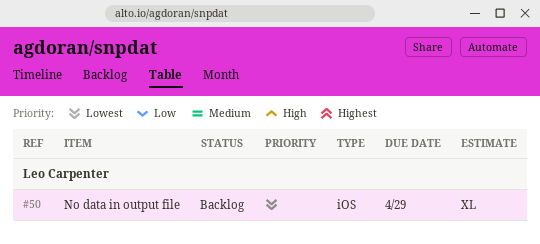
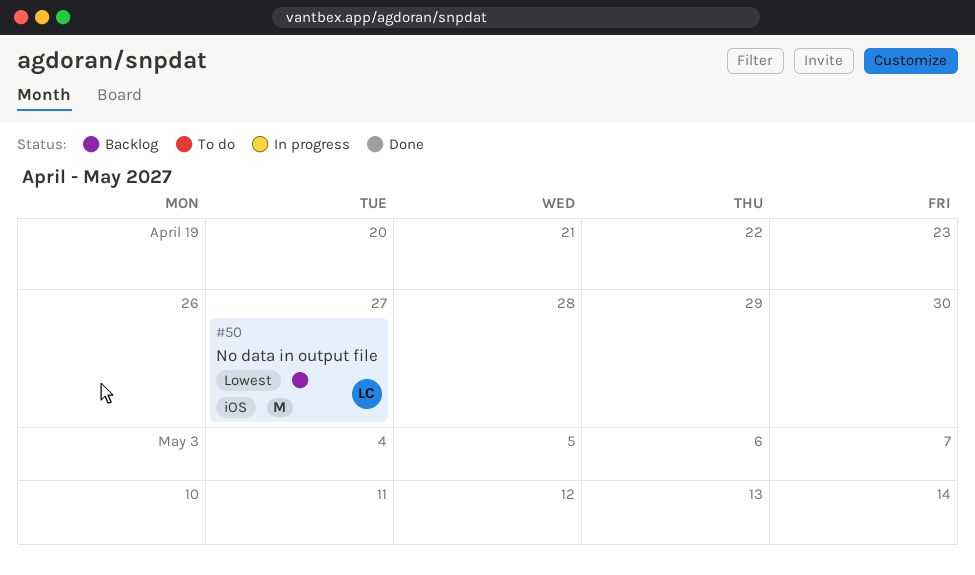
#50, estimate: XL -> M
#50, due: Apr 29 -> Apr 27

